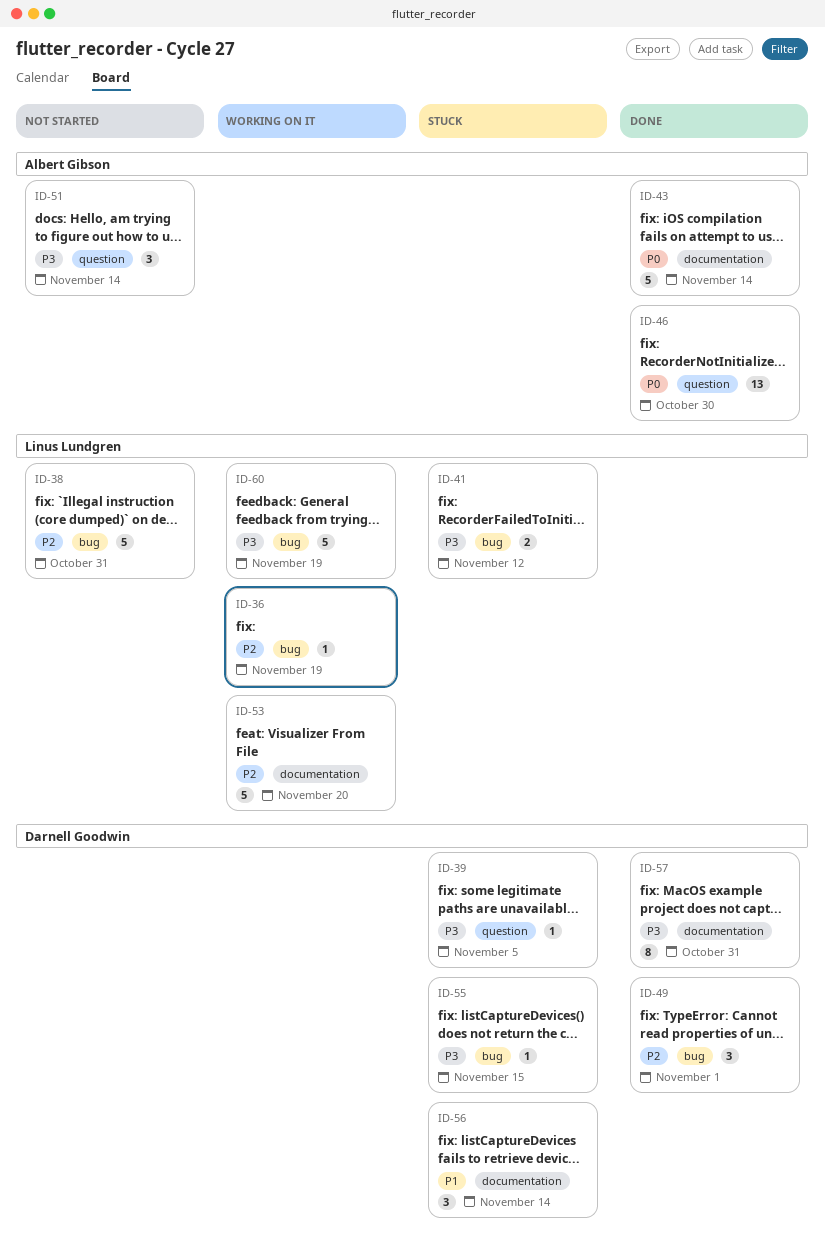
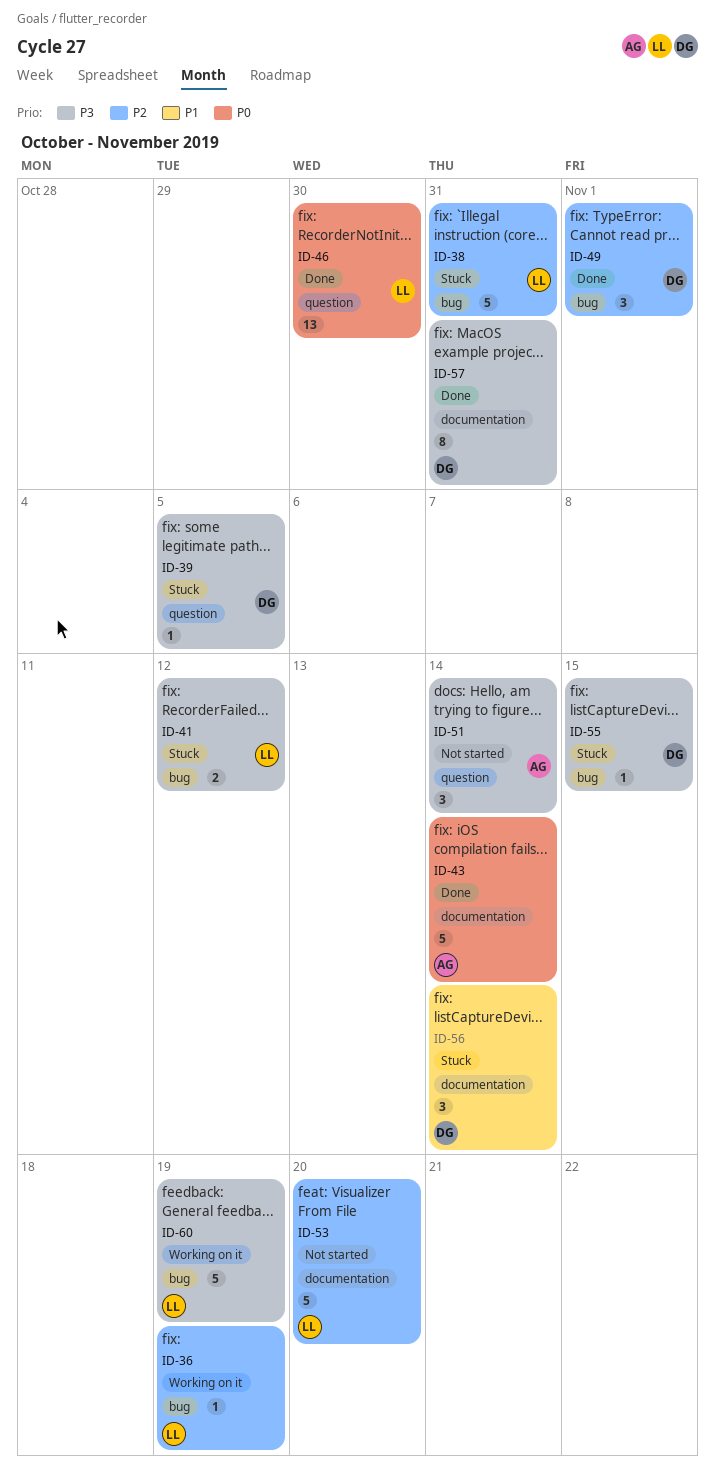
ID-38, status: Not started -> Stuck
ID-46, owner: Albert Gibson -> Linus Lundgren
ID-53, status: Working on it -> Not started

